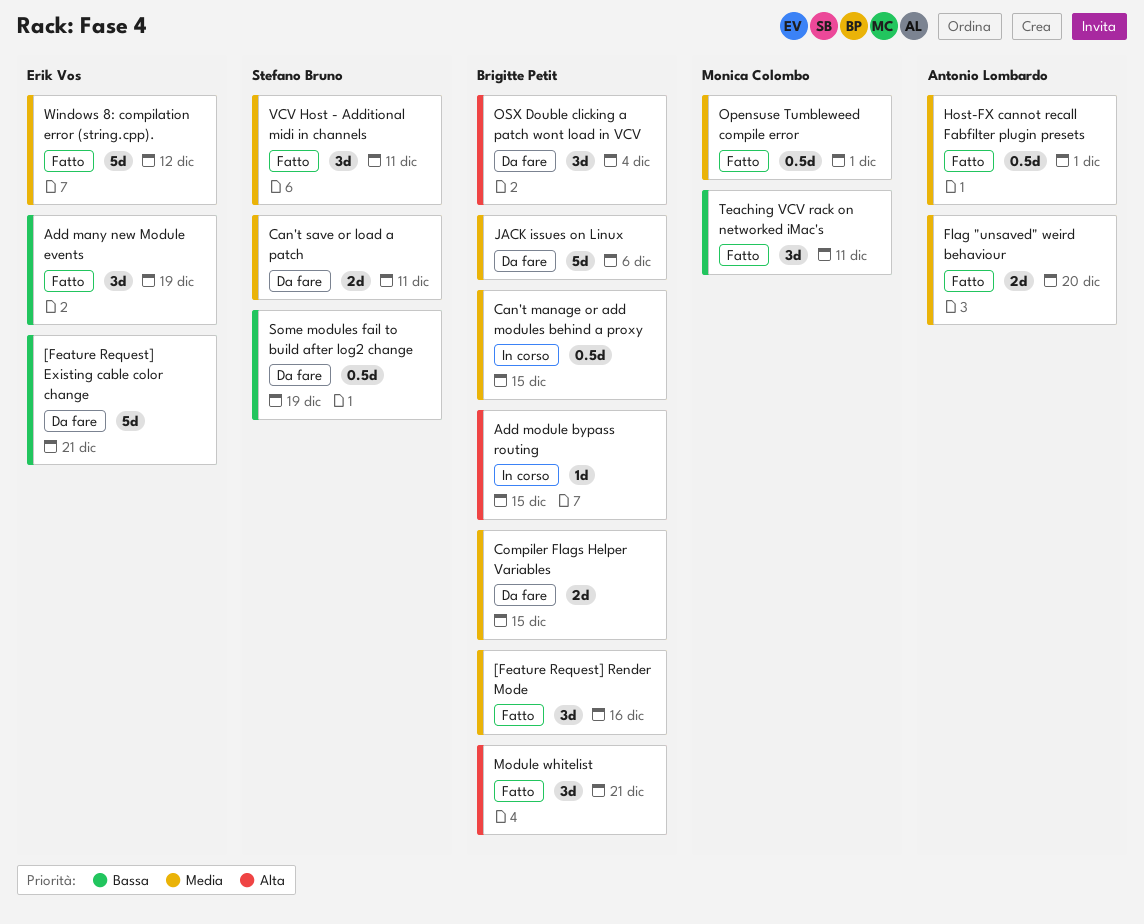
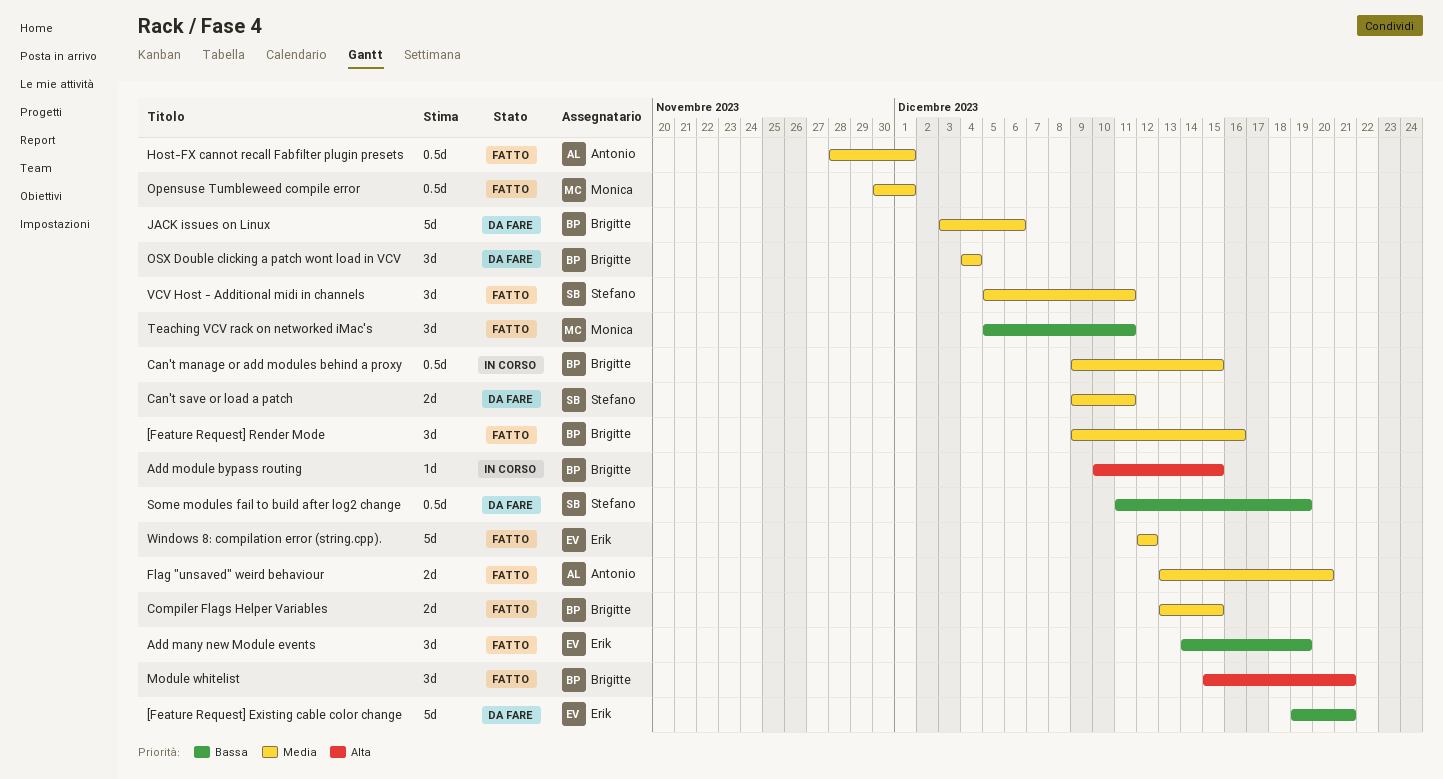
Compiler Flags Helper Variables, status: Da fare -> Fatto
OSX Double clicking a patch wont load in VCV, priority: Alta -> Media

